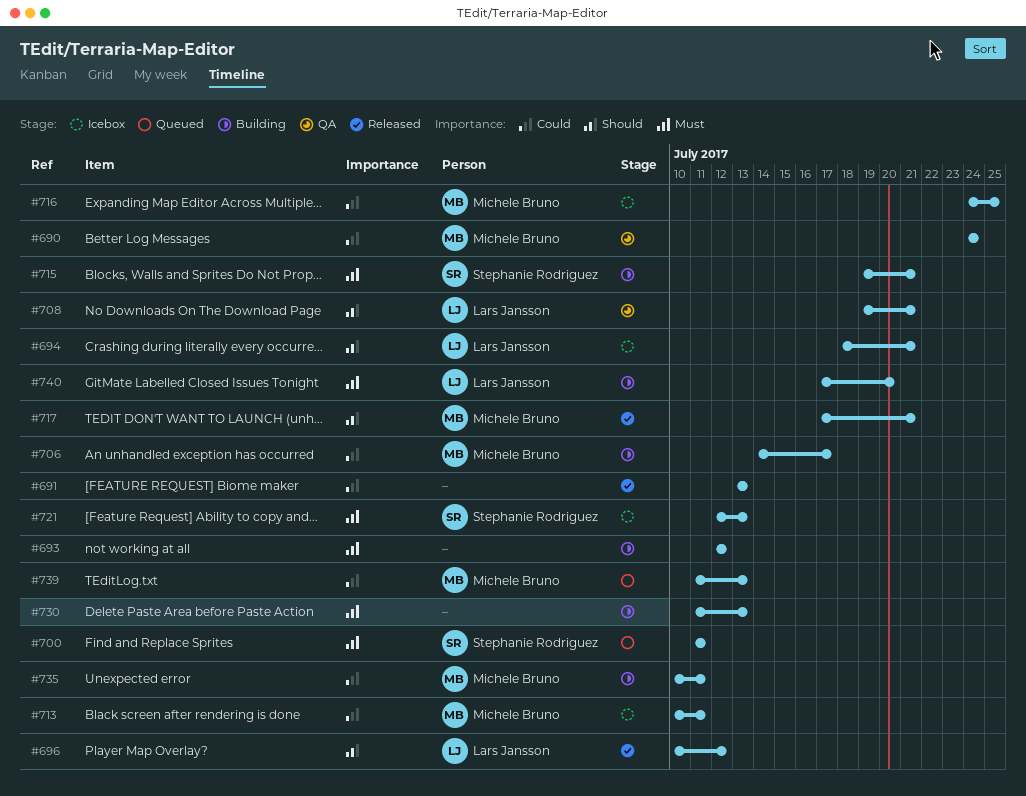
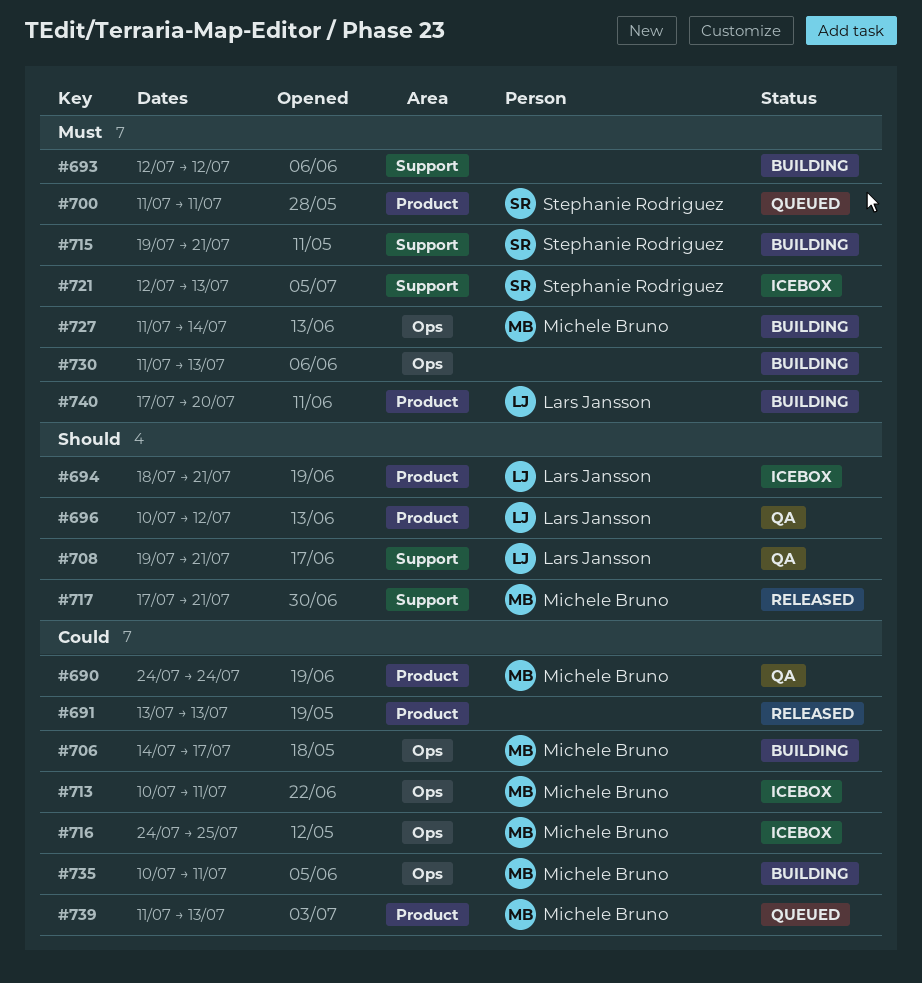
#696, status: Released -> QA
#727: none -> present

